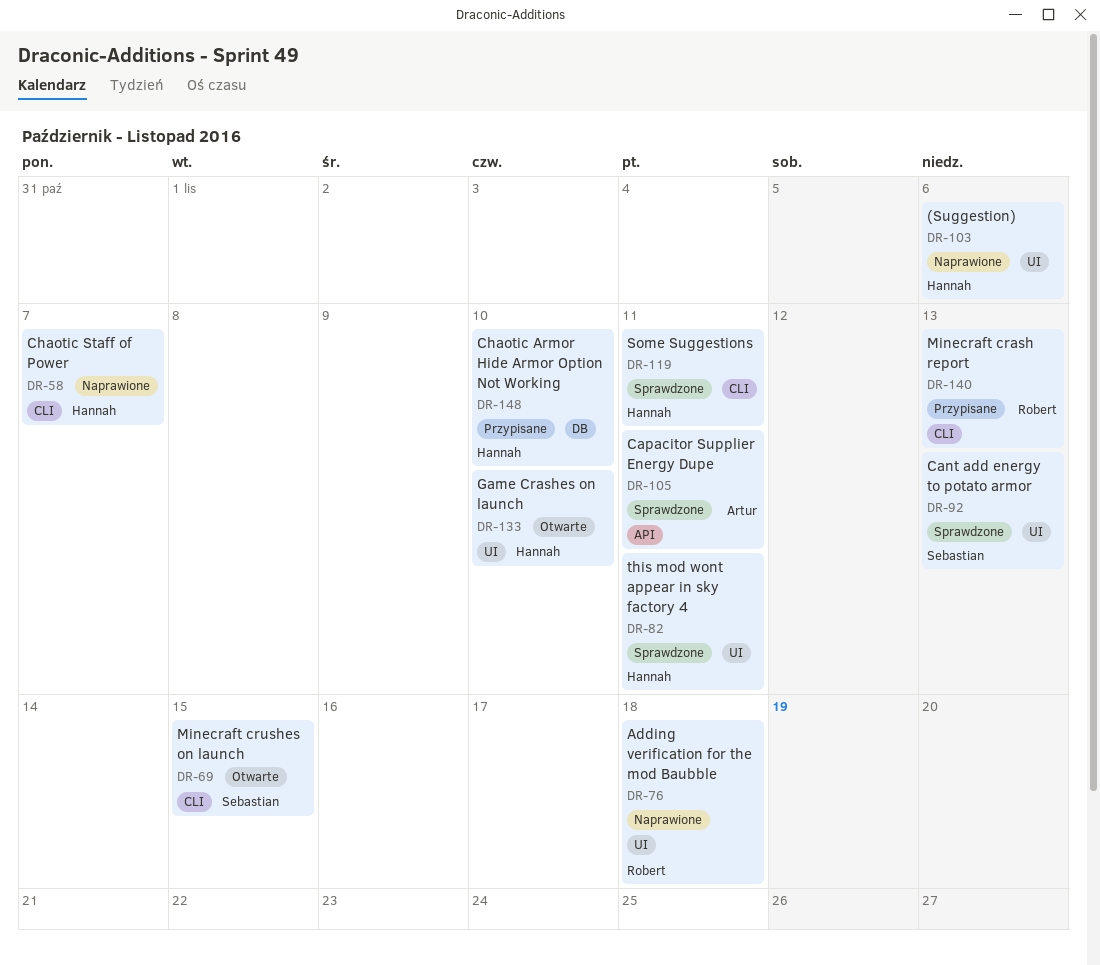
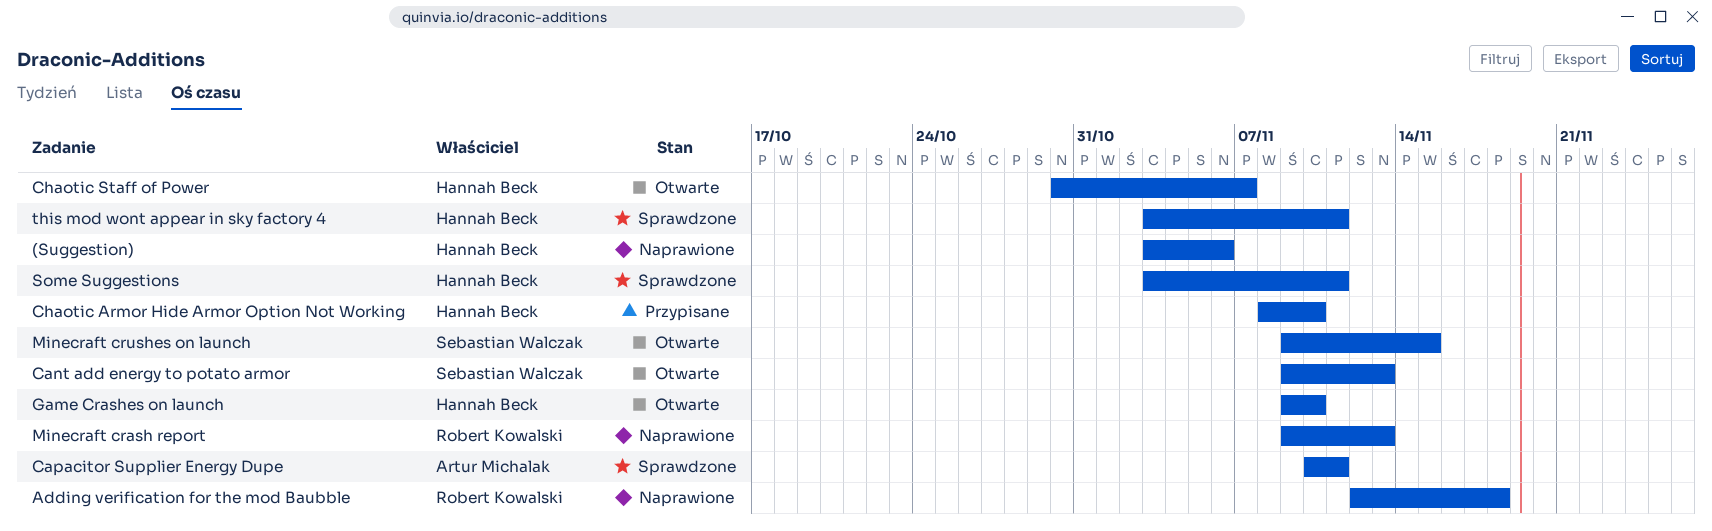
Cant add energy to potato armor, status: Sprawdzone -> Otwarte
Chaotic Staff of Power, status: Naprawione -> Otwarte
Minecraft crash report, status: Przypisane -> Naprawione

